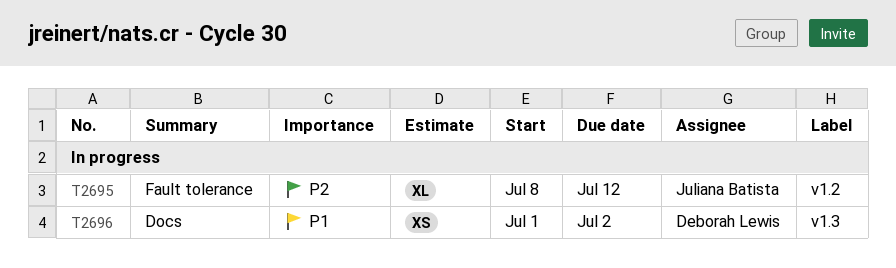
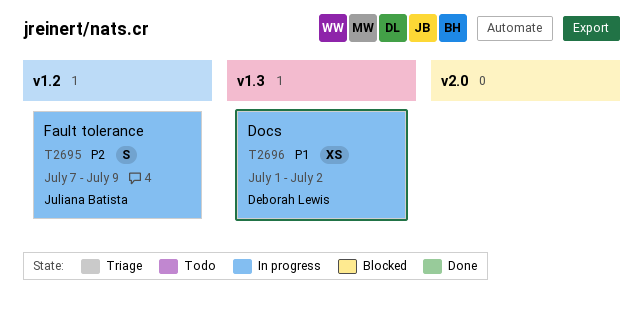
T2695, estimate: XL -> S
T2695, start: Jul 8 -> Jul 7
T2695, due: Jul 12 -> Jul 9

